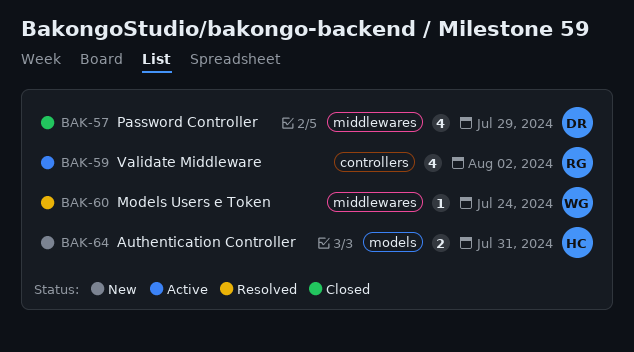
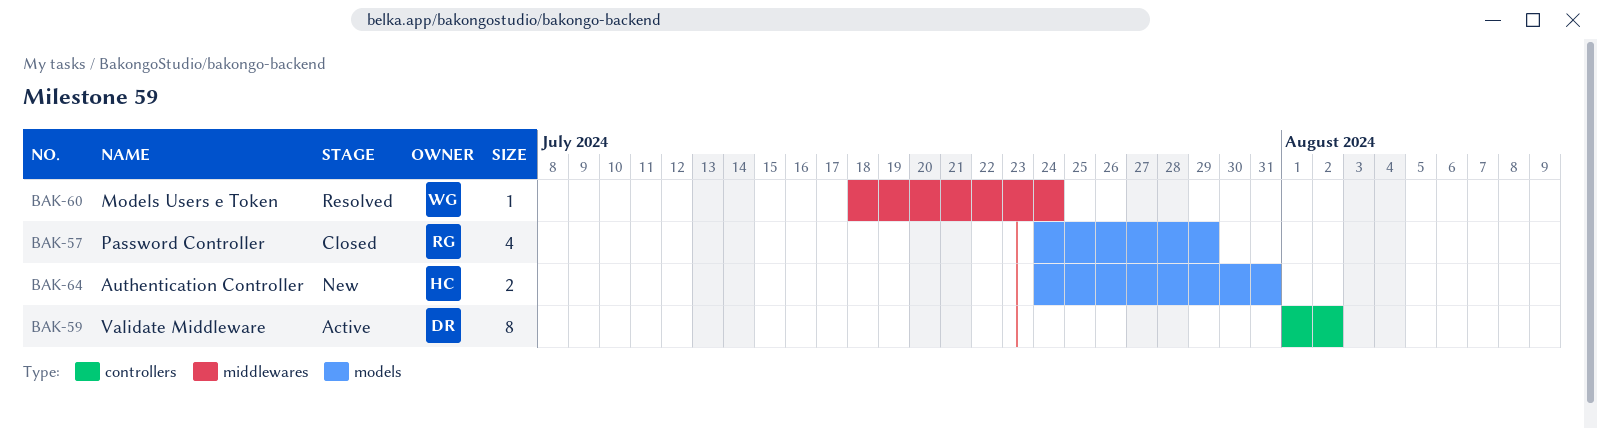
BAK-57, owner: DR -> RG
BAK-57, label: middlewares -> models
BAK-59, owner: RG -> DR
BAK-59, estimate: 4 -> 8

